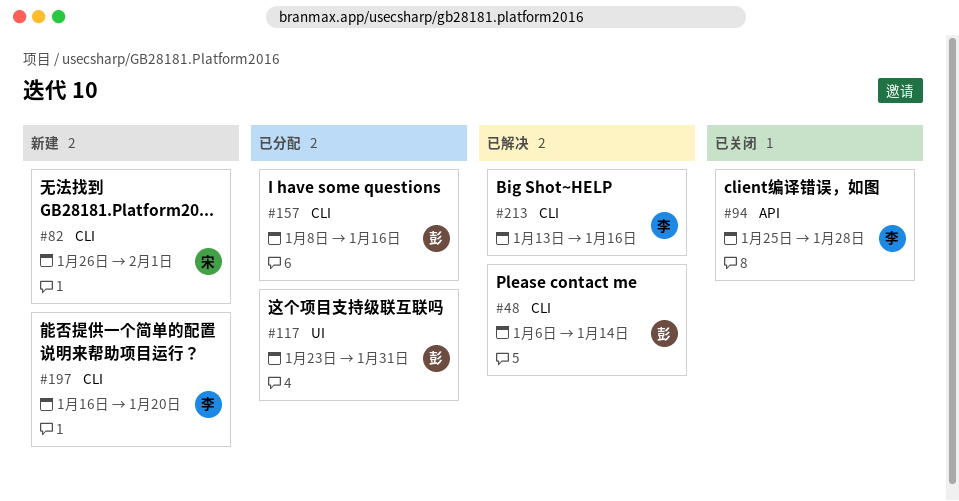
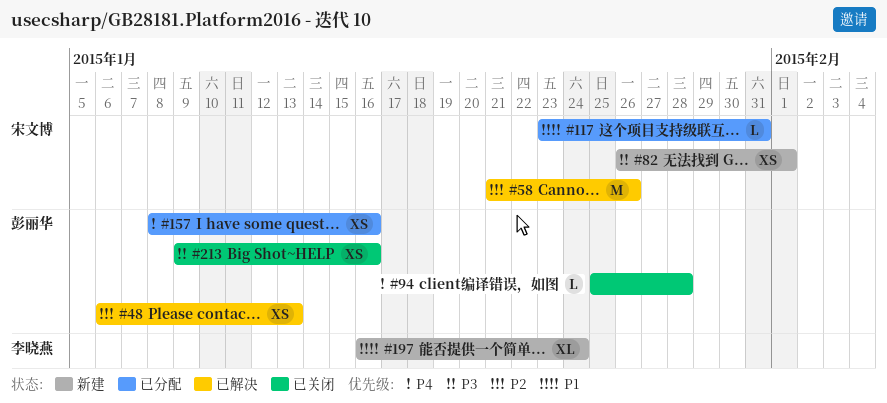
#48, due: Jan 14 -> Jan 13
#58: none -> present
#94, owner: 李晓燕 -> 彭丽华
#117, owner: 彭丽华 -> 宋文博
#197, due: Jan 20 -> Jan 24
#213, status: 已解决 -> 已关闭
#213, owner: 李晓燕 -> 彭丽华
#213, start: Jan 13 -> Jan 9

